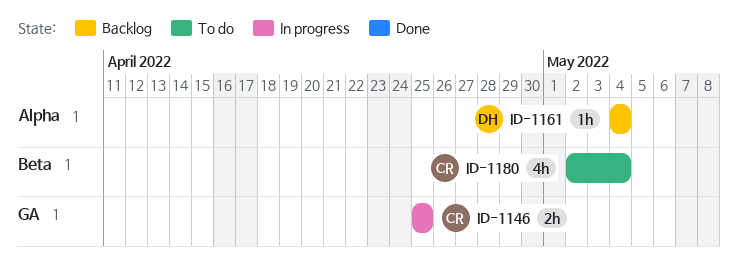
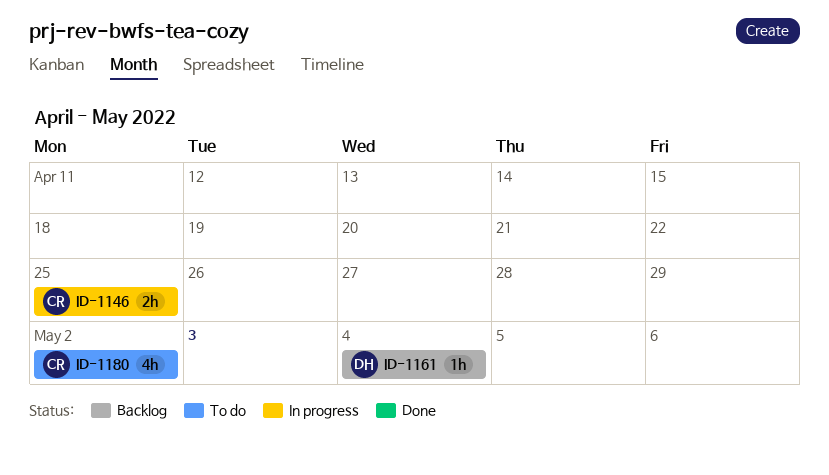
ID-1180, due: May 4 -> May 2

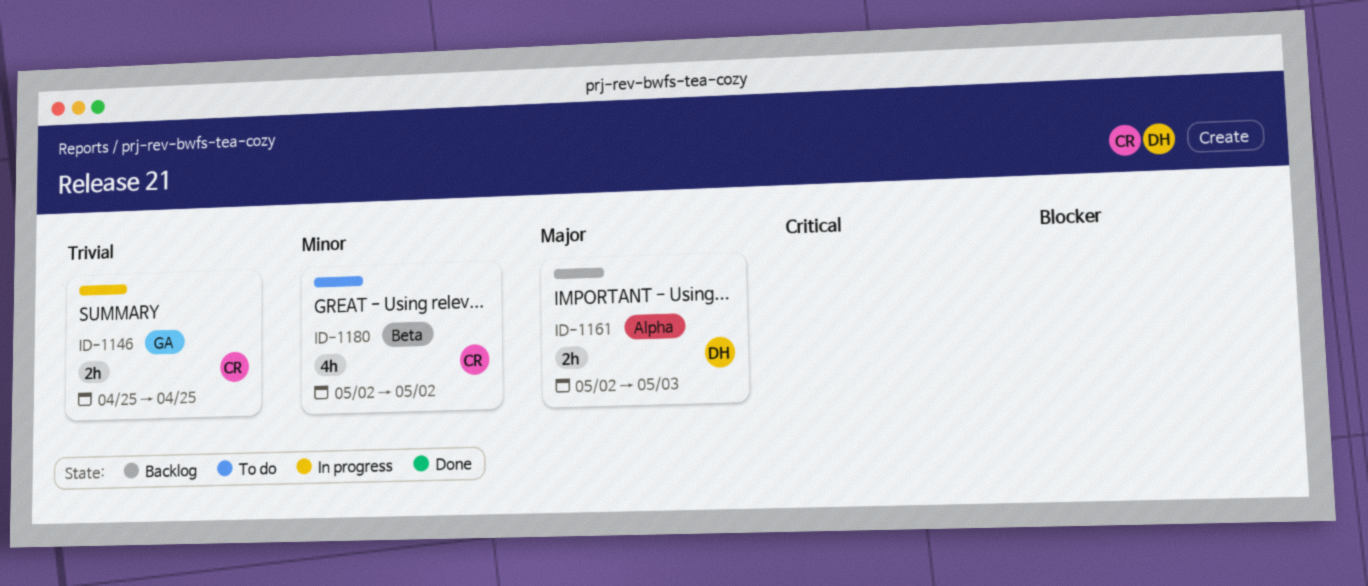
ID-1161, estimate: 1h -> 2h
ID-1161, start: May 4 -> May 2
ID-1161, due: May 4 -> May 3

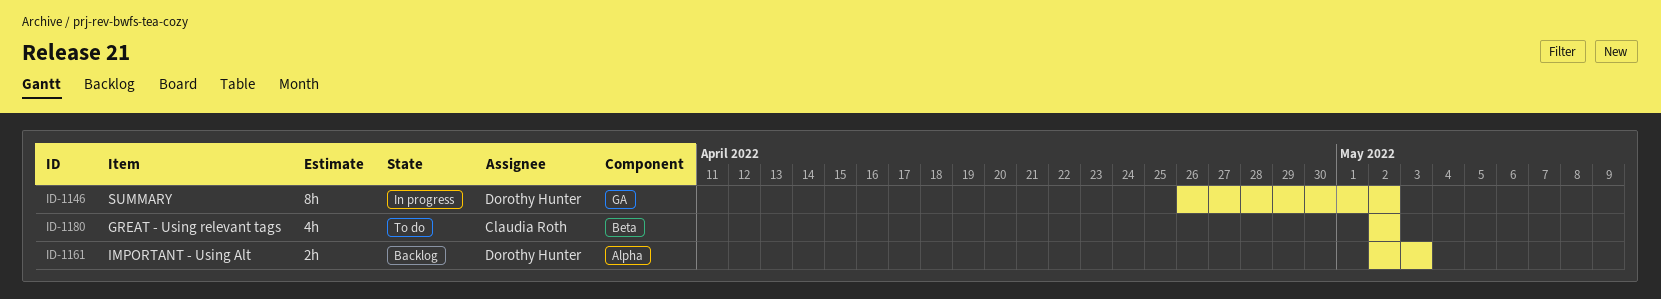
ID-1146, owner: Claudia Roth -> Dorothy Hunter
ID-1146, estimate: 2h -> 8h
ID-1146, start: Apr 25 -> Apr 26
ID-1146, due: Apr 25 -> May 2

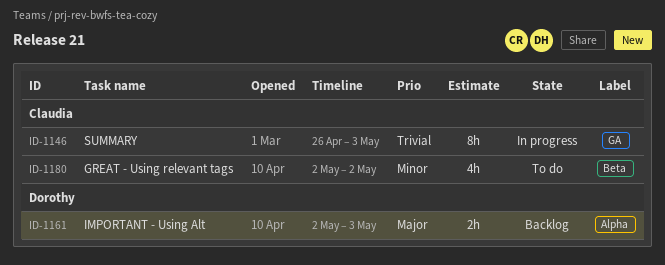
ID-1146, owner: Dorothy Hunter -> Claudia Roth
ID-1146, due: May 2 -> May 3

